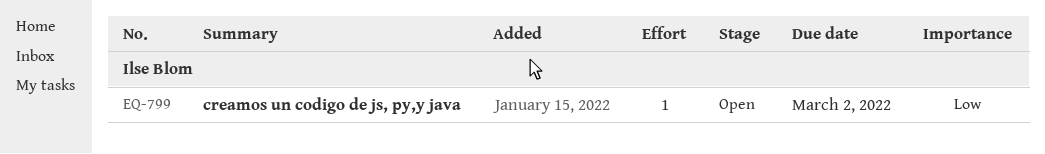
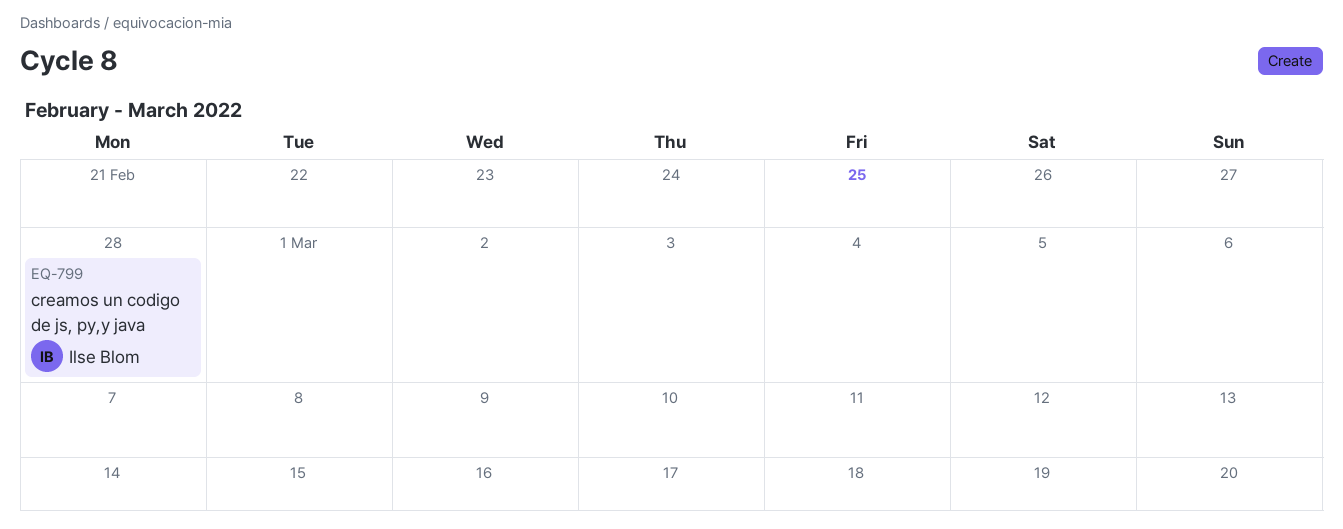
EQ-799, due: Mar 2 -> Feb 28

